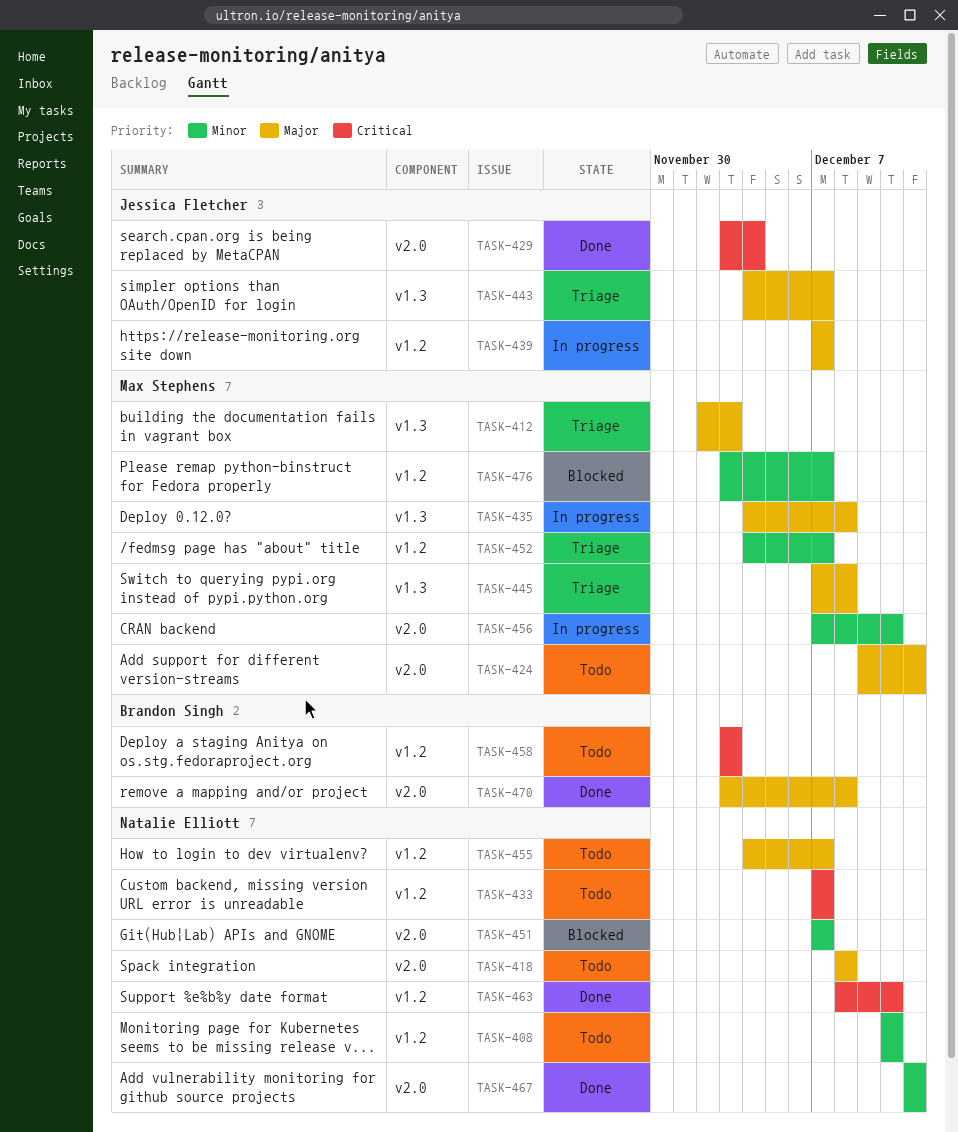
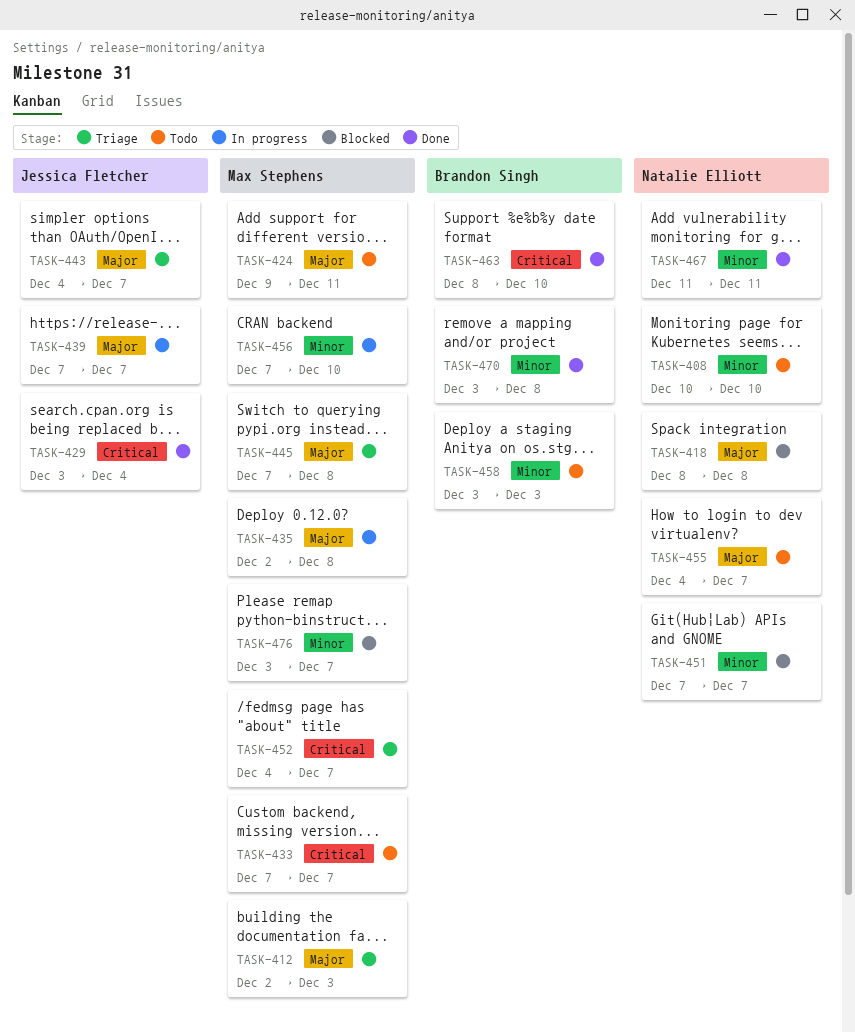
TASK-418, status: Todo -> Blocked
TASK-433, owner: Natalie Elliott -> Max Stephens
TASK-435, start: Dec 4 -> Dec 2
TASK-452, priority: Minor -> Critical
TASK-458, priority: Critical -> Minor
TASK-463, owner: Natalie Elliott -> Brandon Singh
TASK-470, priority: Major -> Minor

